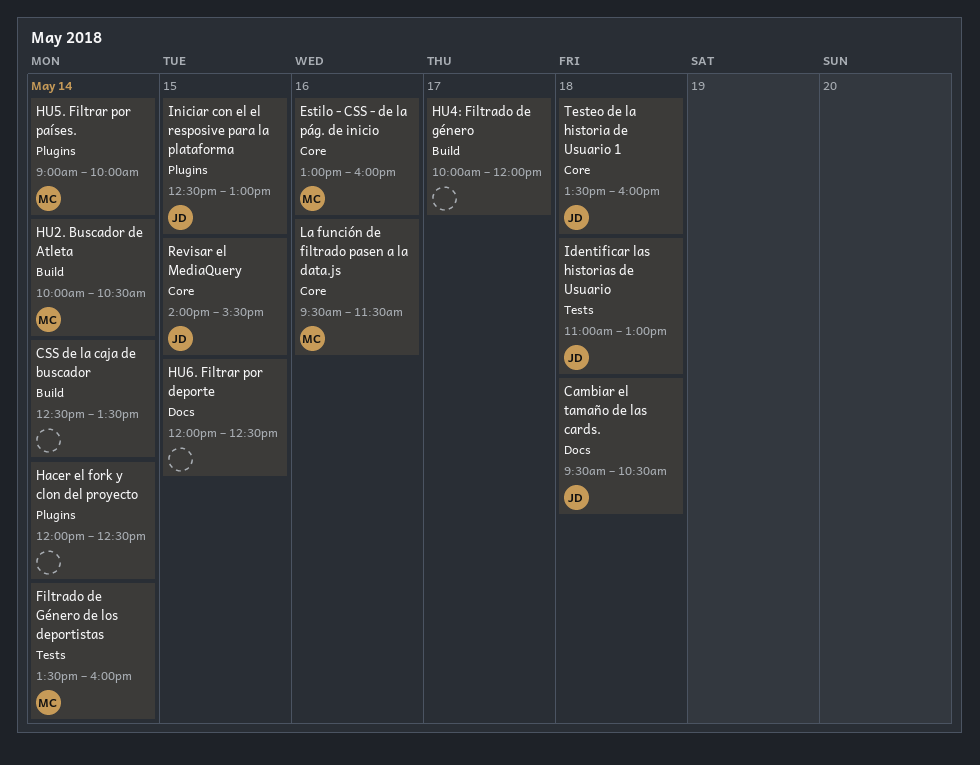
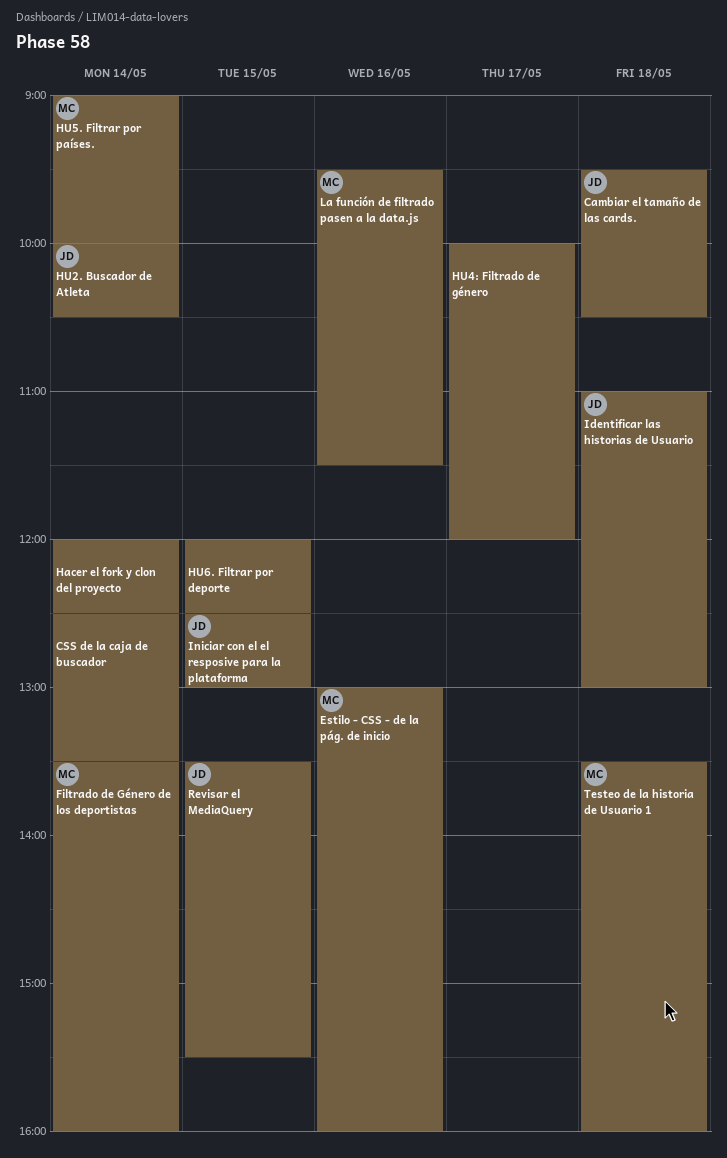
HU2. Buscador de Atleta, owner: MC -> JD
Revisar el MediaQuery, begins: 14:00 -> 13:30
Testeo de la historia de Usuario 1, owner: JD -> MC

